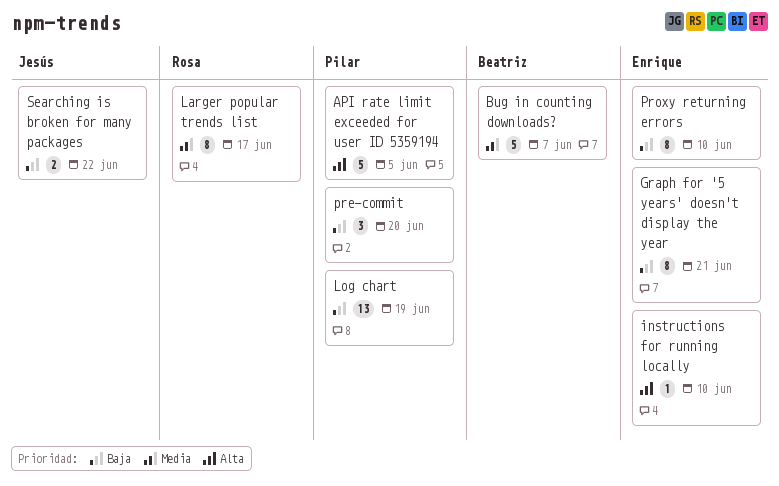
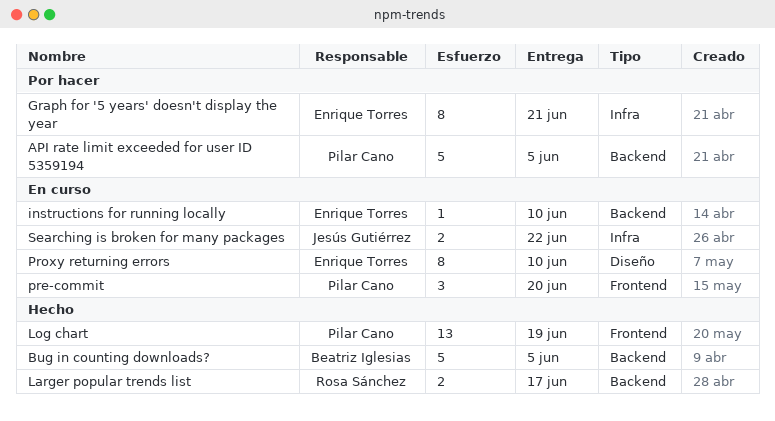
Bug in counting downloads?, due: Jun 7 -> Jun 5
Larger popular trends list, estimate: 8 -> 2

